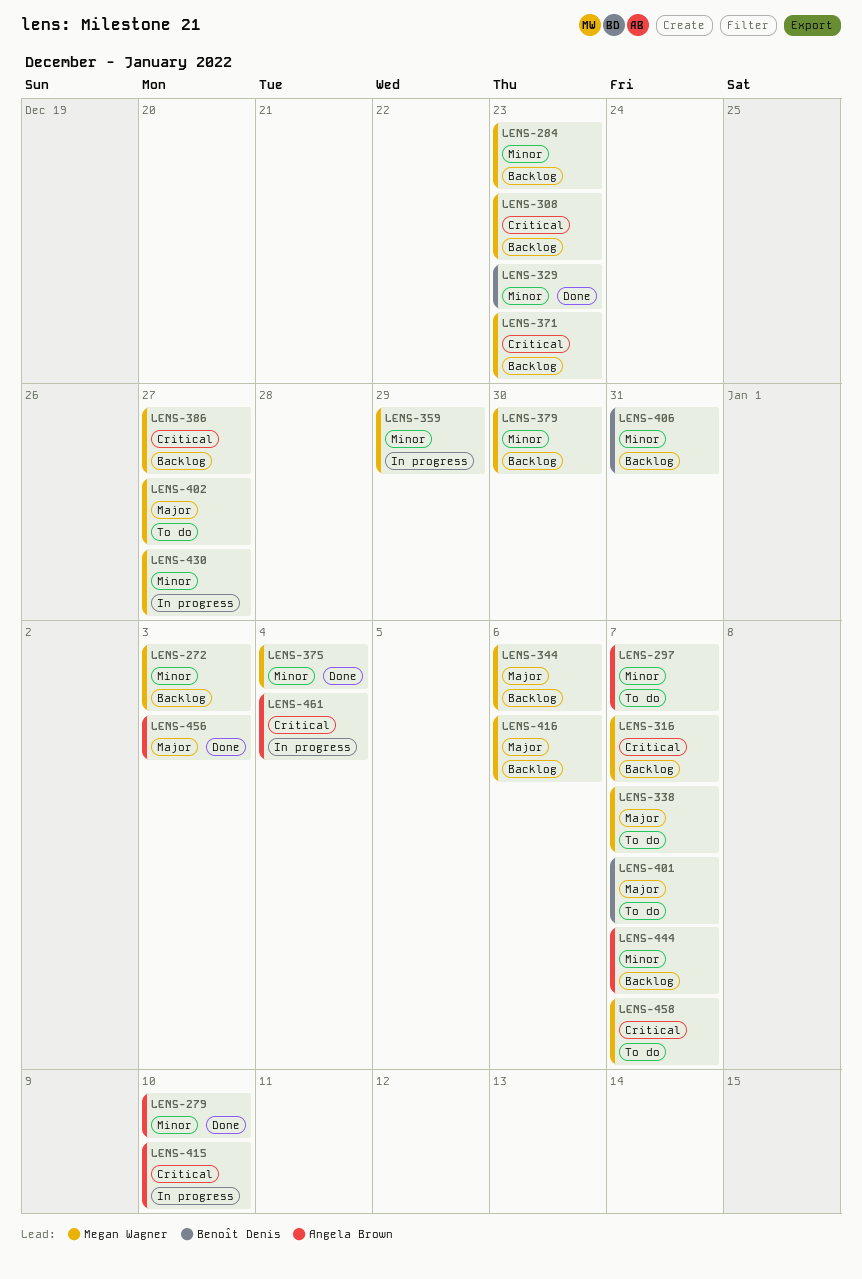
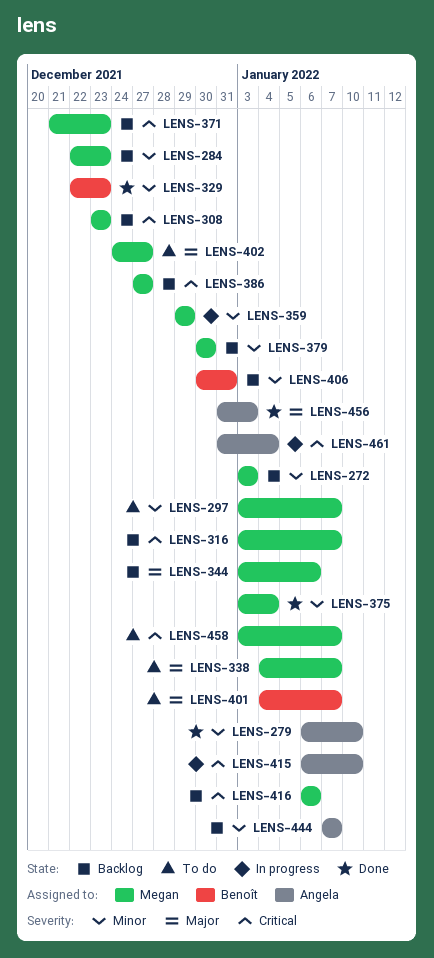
LENS-297, owner: Angela Brown -> Megan Wagner
LENS-416, priority: Major -> Critical
LENS-430: present -> none

